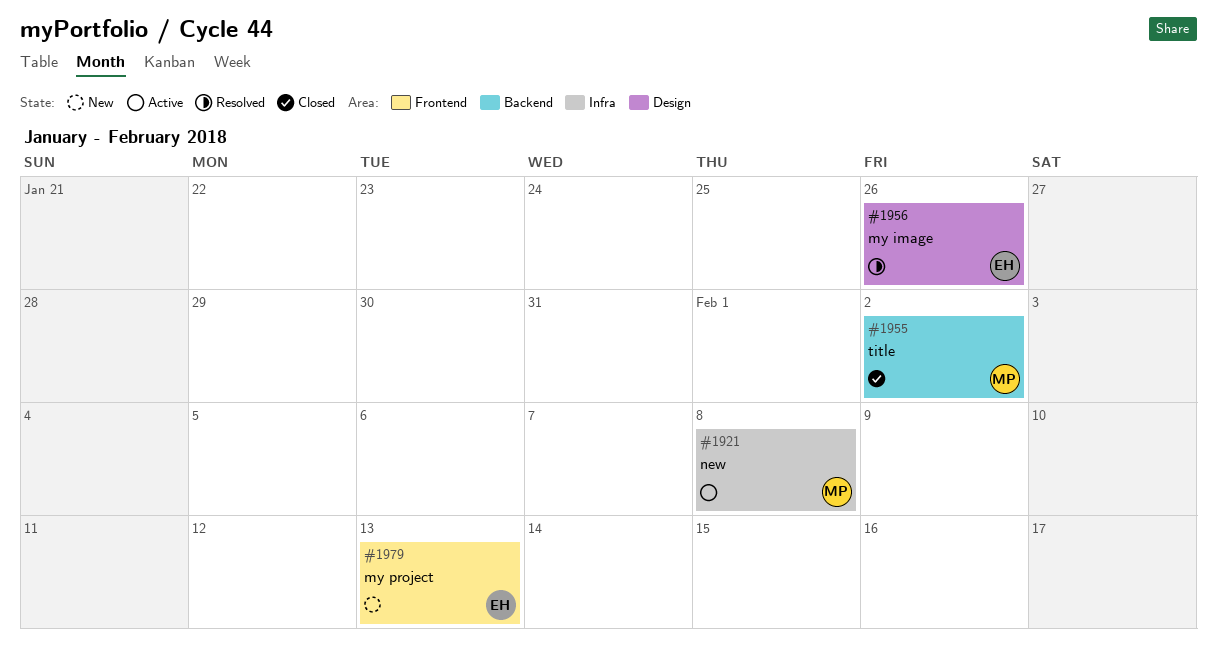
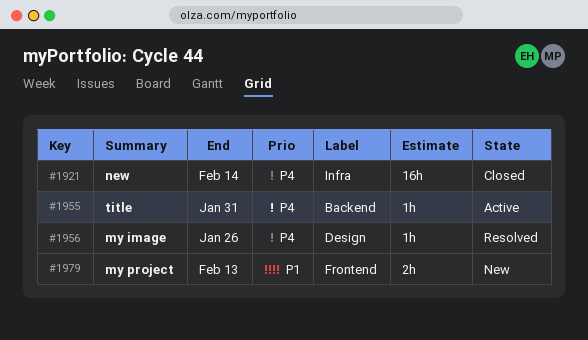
#1921, status: Active -> Closed
#1921, due: Feb 8 -> Feb 14
#1955, status: Closed -> Active
#1955, due: Feb 2 -> Jan 31

